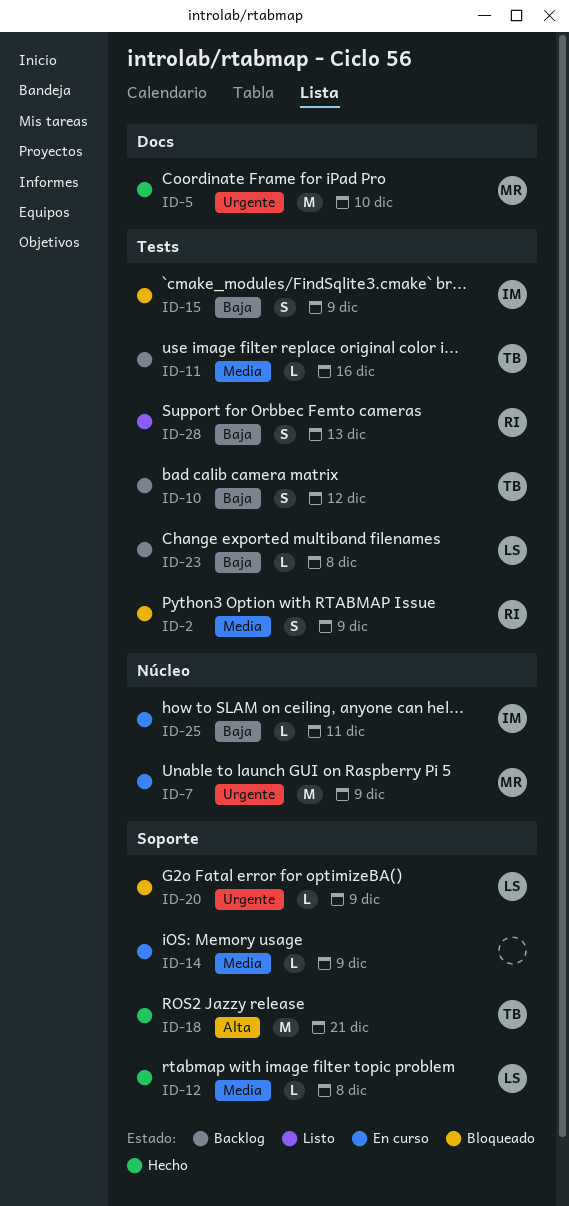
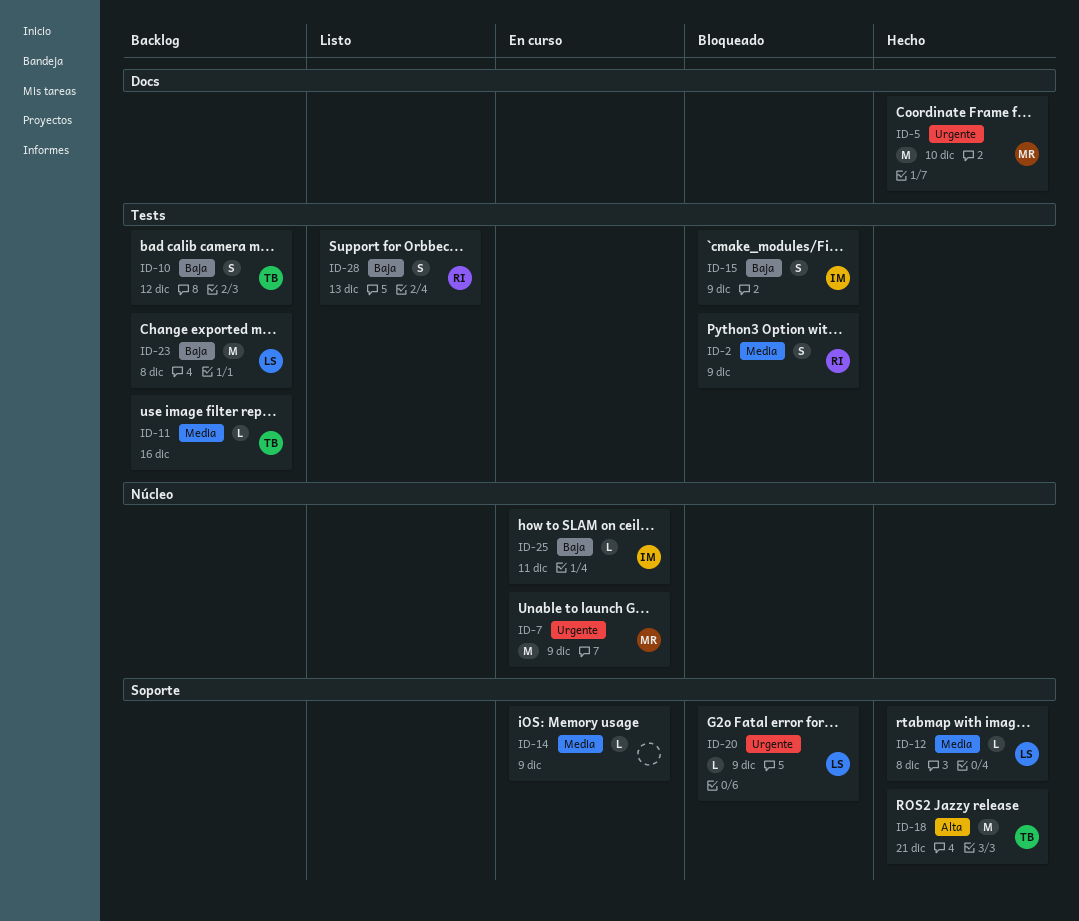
ID-23, estimate: L -> M

